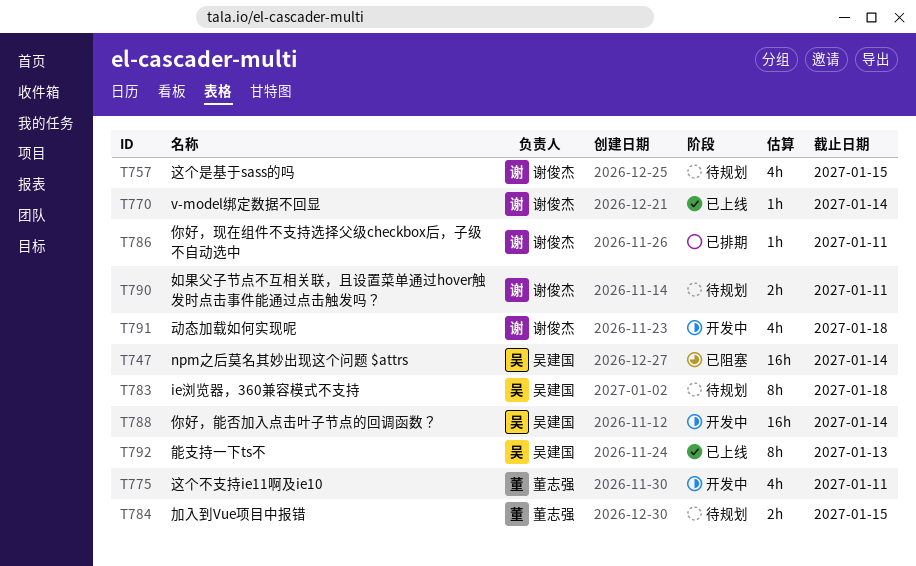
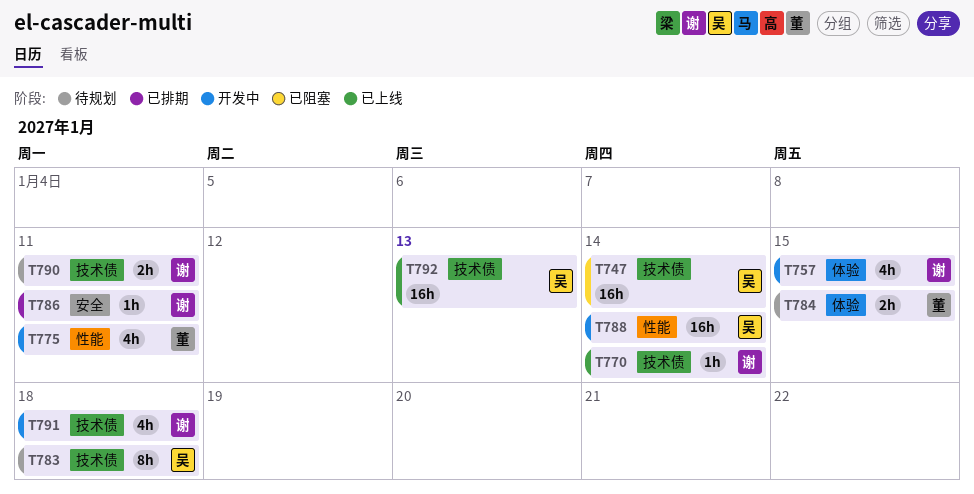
T757, status: 待规划 -> 开发中
T792, estimate: 8h -> 16h

